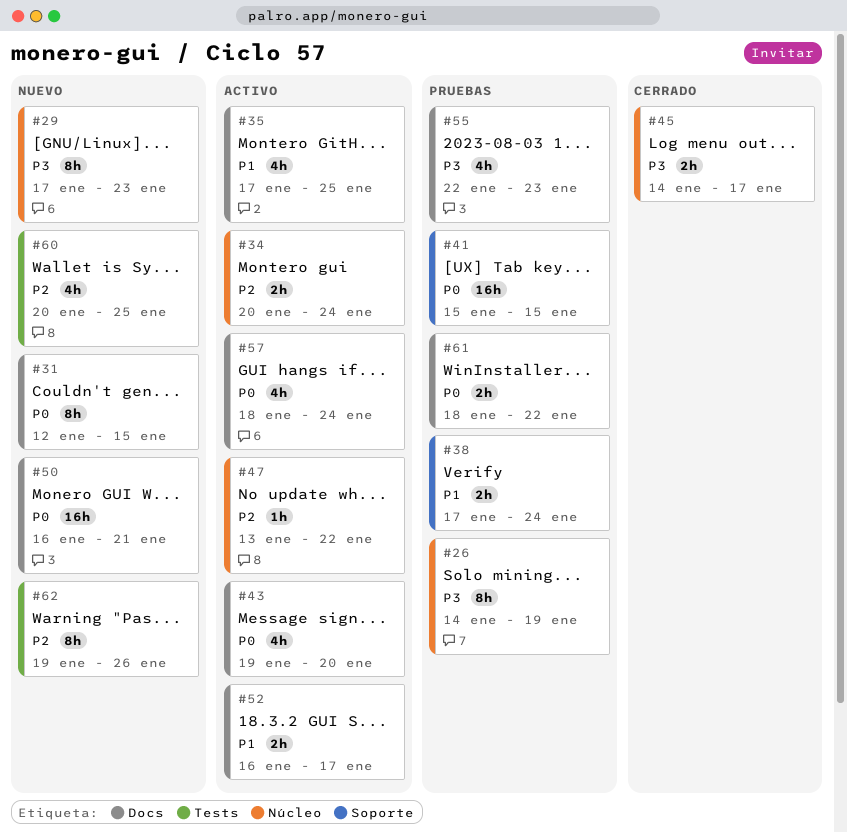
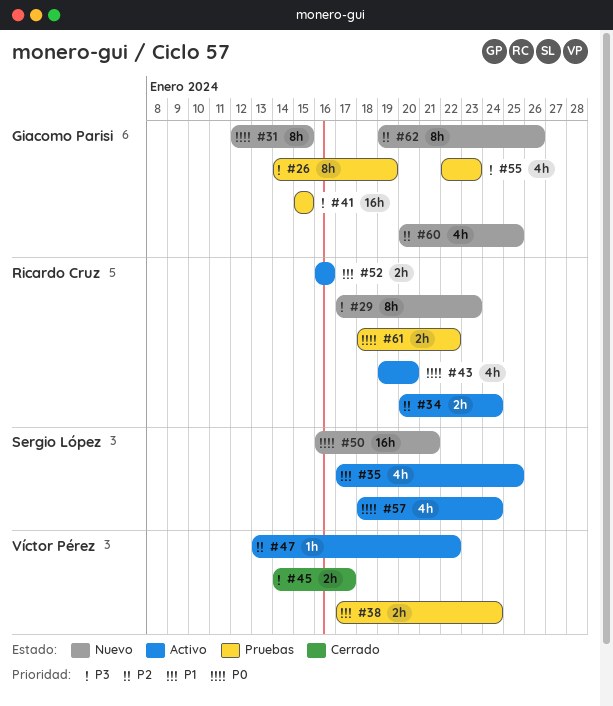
#41, priority: P0 -> P3
#52, due: Jan 17 -> Jan 16

